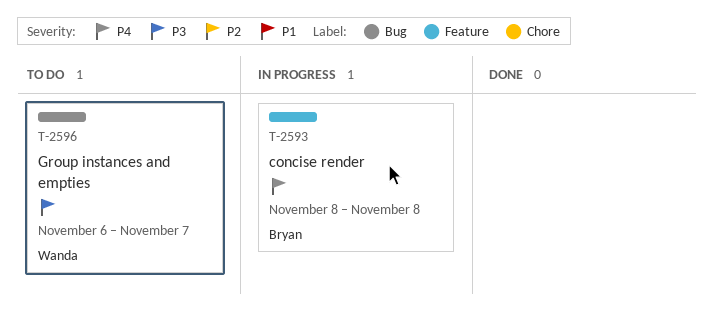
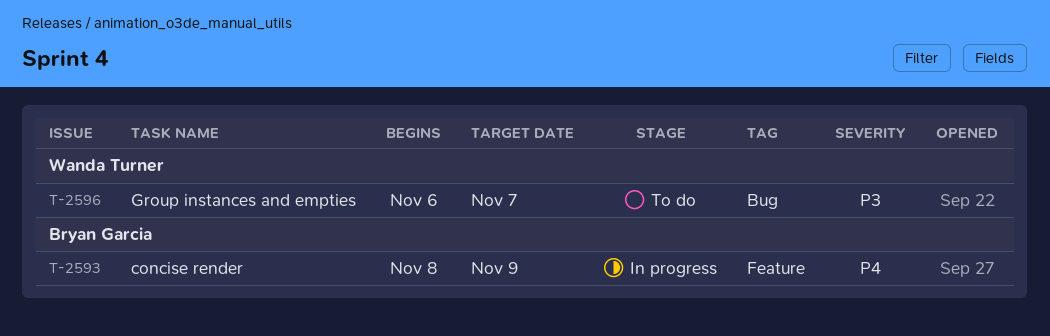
T-2593, due: Nov 8 -> Nov 9

